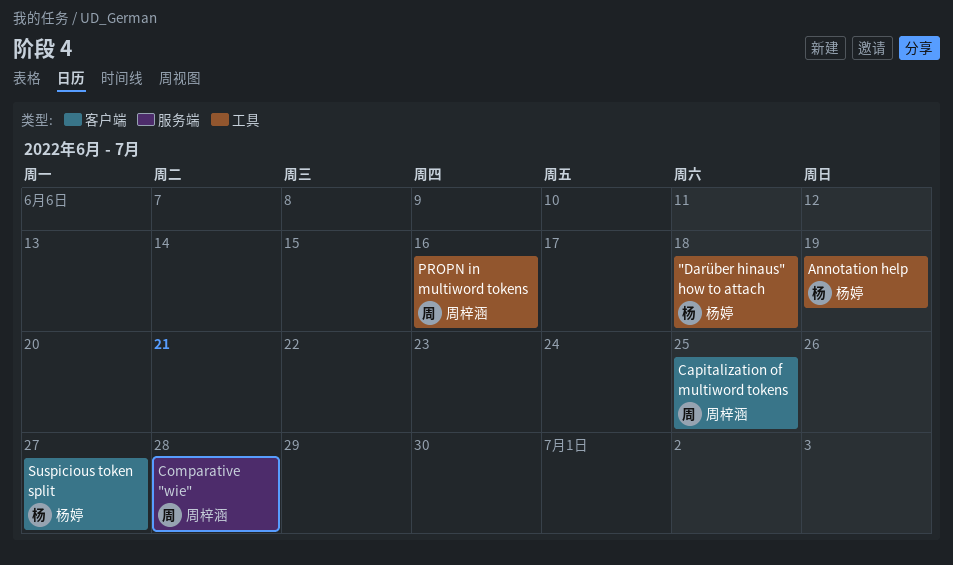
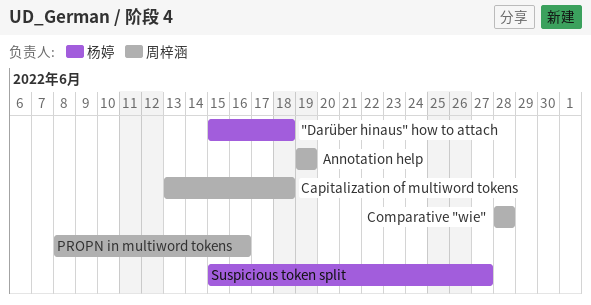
Annotation help, owner: 杨婷 -> 周梓涵
Capitalization of multiword tokens, due: Jun 25 -> Jun 18

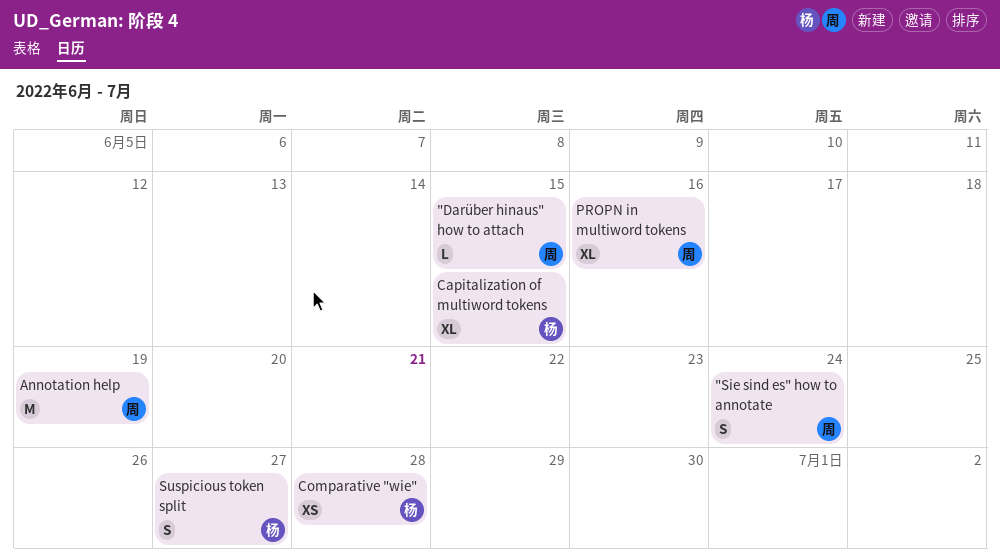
"Darüber hinaus" how to attach, owner: 杨婷 -> 周梓涵
"Darüber hinaus" how to attach, due: Jun 18 -> Jun 15
"Sie sind es" how to annotate: none -> present
Capitalization of multiword tokens, owner: 周梓涵 -> 杨婷
Capitalization of multiword tokens, due: Jun 18 -> Jun 15
Comparative "wie", owner: 周梓涵 -> 杨婷

